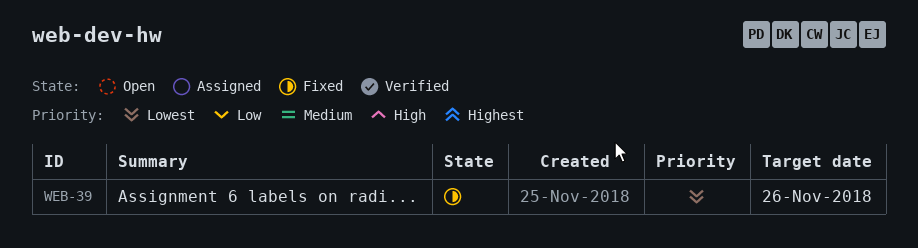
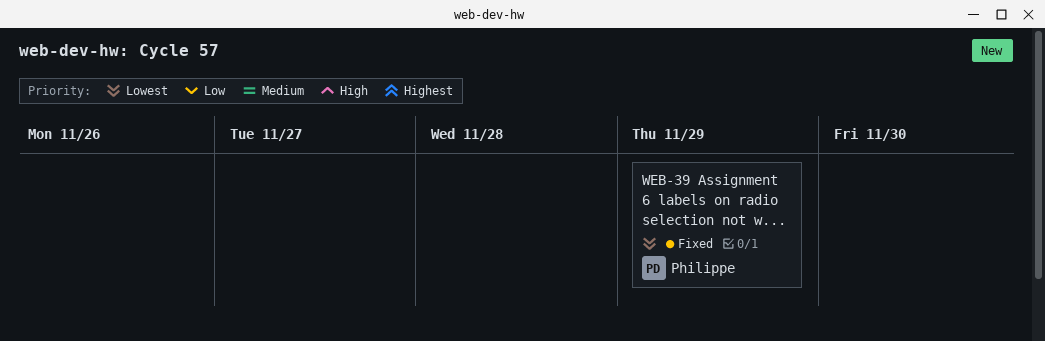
WEB-39, due: Nov 26 -> Nov 29

